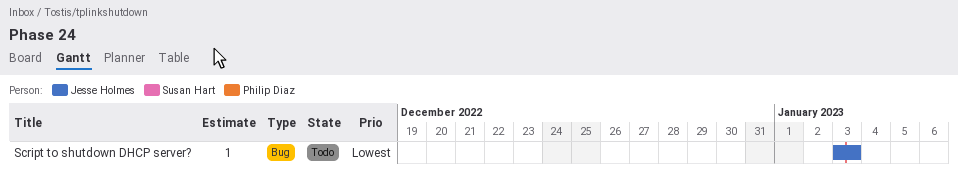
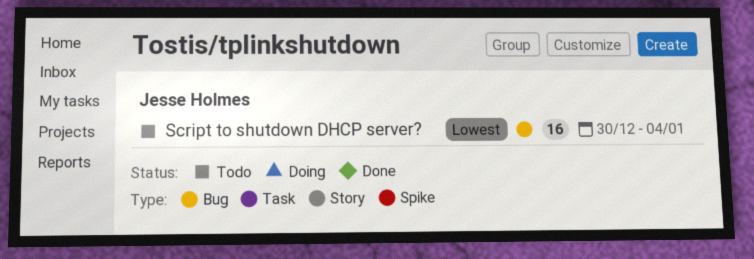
Script to shutdown DHCP server?, estimate: 1 -> 16
Script to shutdown DHCP server?, start: Jan 3 -> Dec 30
Script to shutdown DHCP server?, due: Jan 3 -> Jan 4

